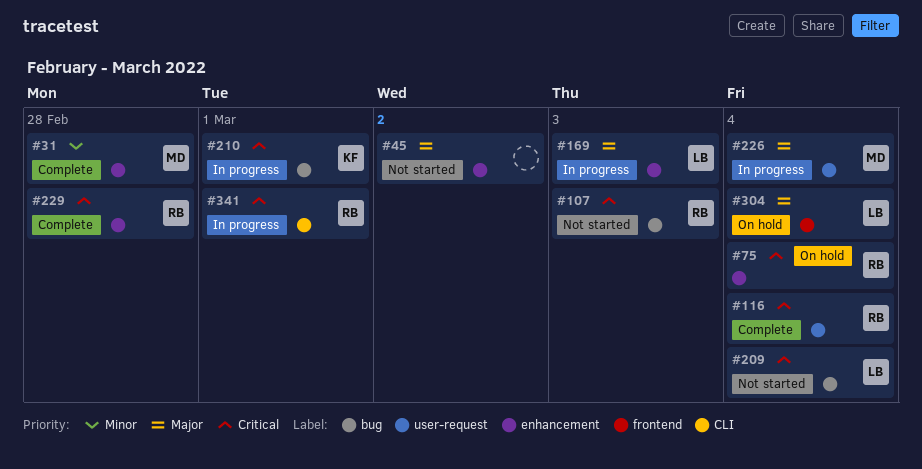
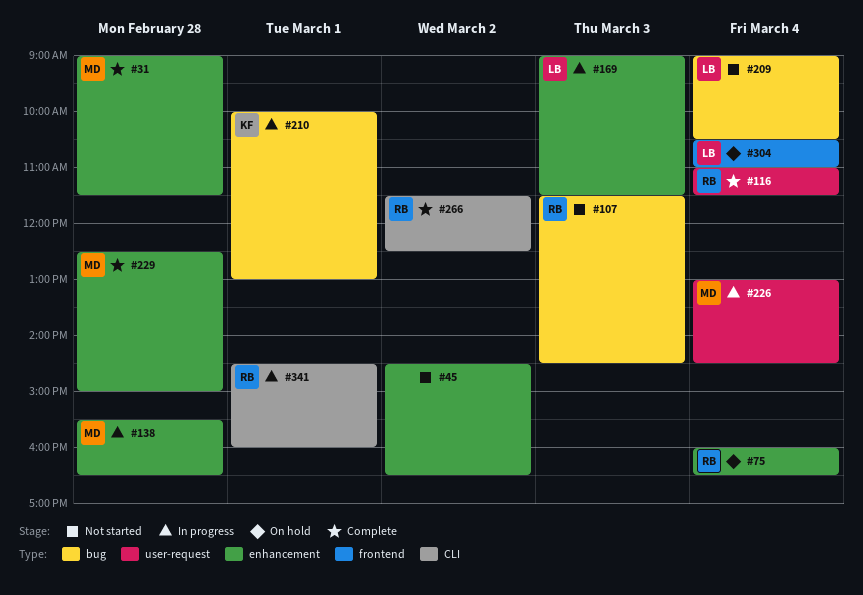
#138: none -> present
#229, owner: RB -> MD
#266: none -> present

